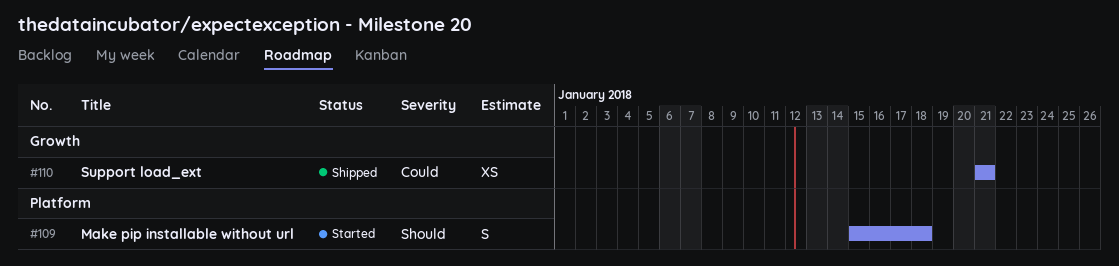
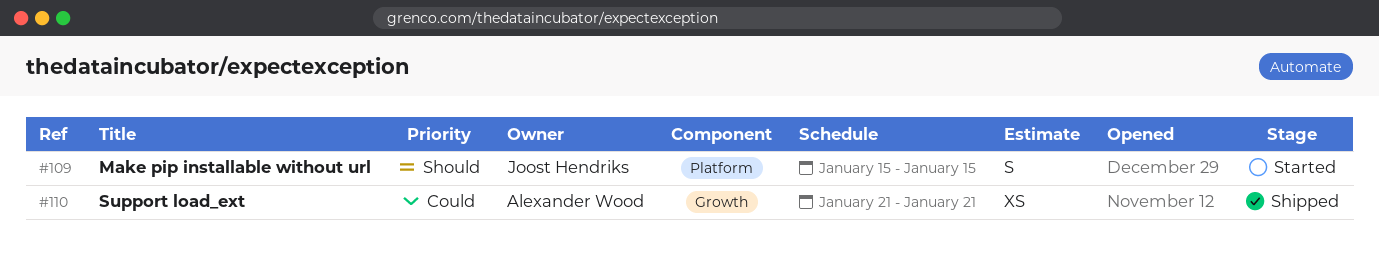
#109, due: Jan 18 -> Jan 15

